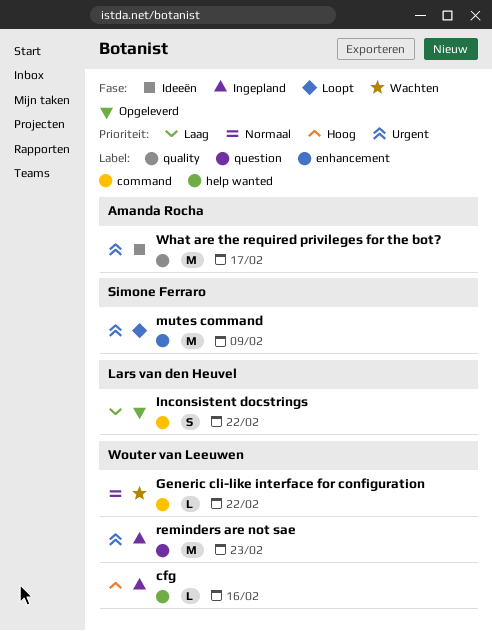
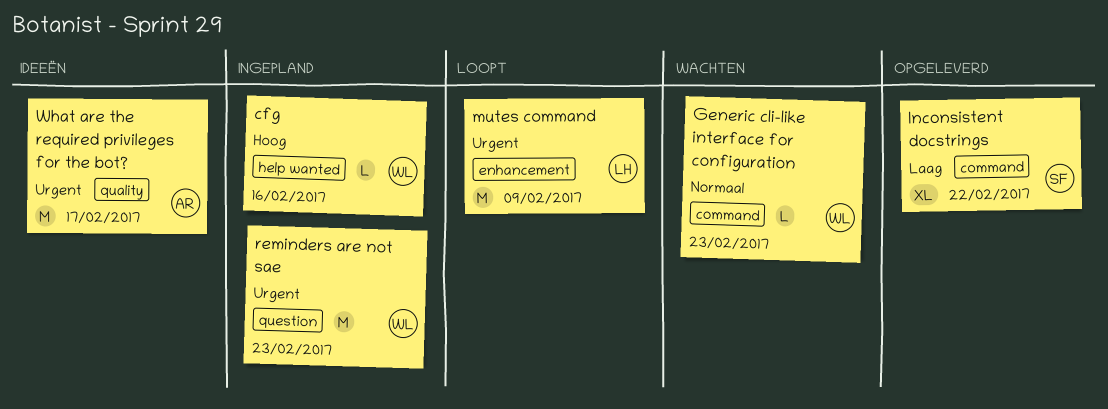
Generic cli-like interface for configuration, due: Feb 22 -> Feb 23
Inconsistent docstrings, owner: Lars van den Heuvel -> Simone Ferraro
Inconsistent docstrings, estimate: S -> XL
mutes command, owner: Simone Ferraro -> Lars van den Heuvel

